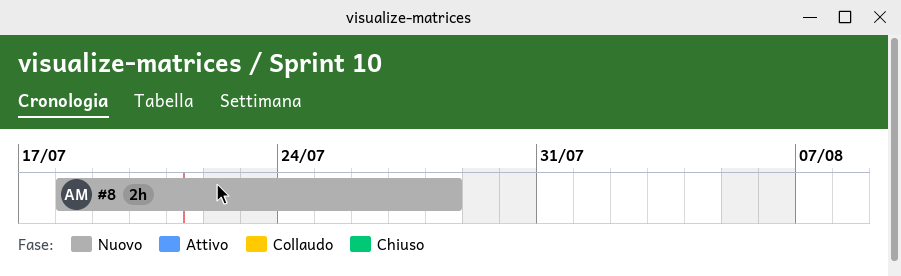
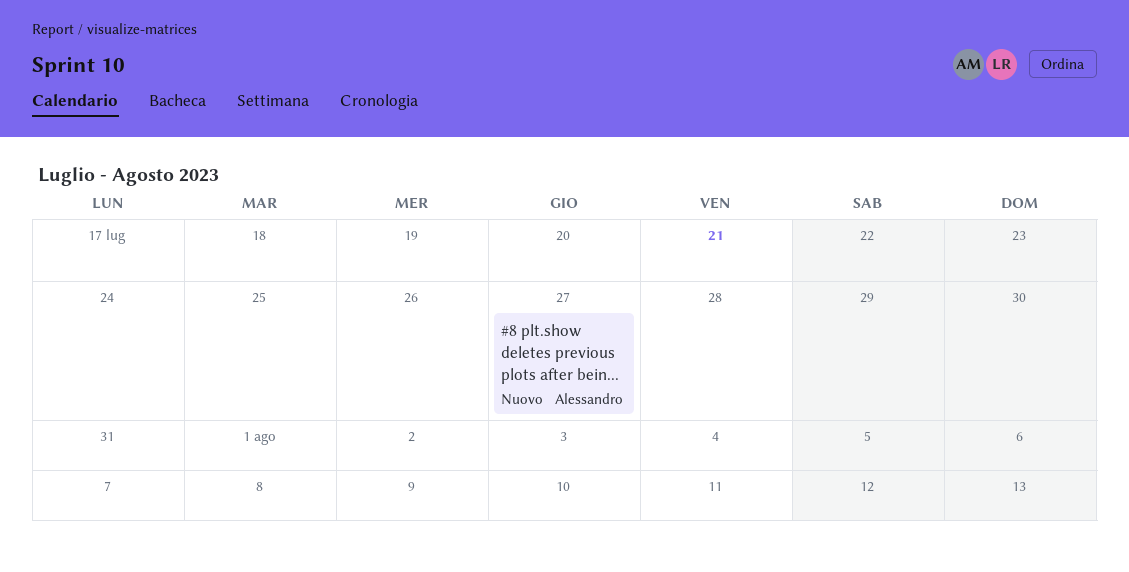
#8, due: Jul 28 -> Jul 27

